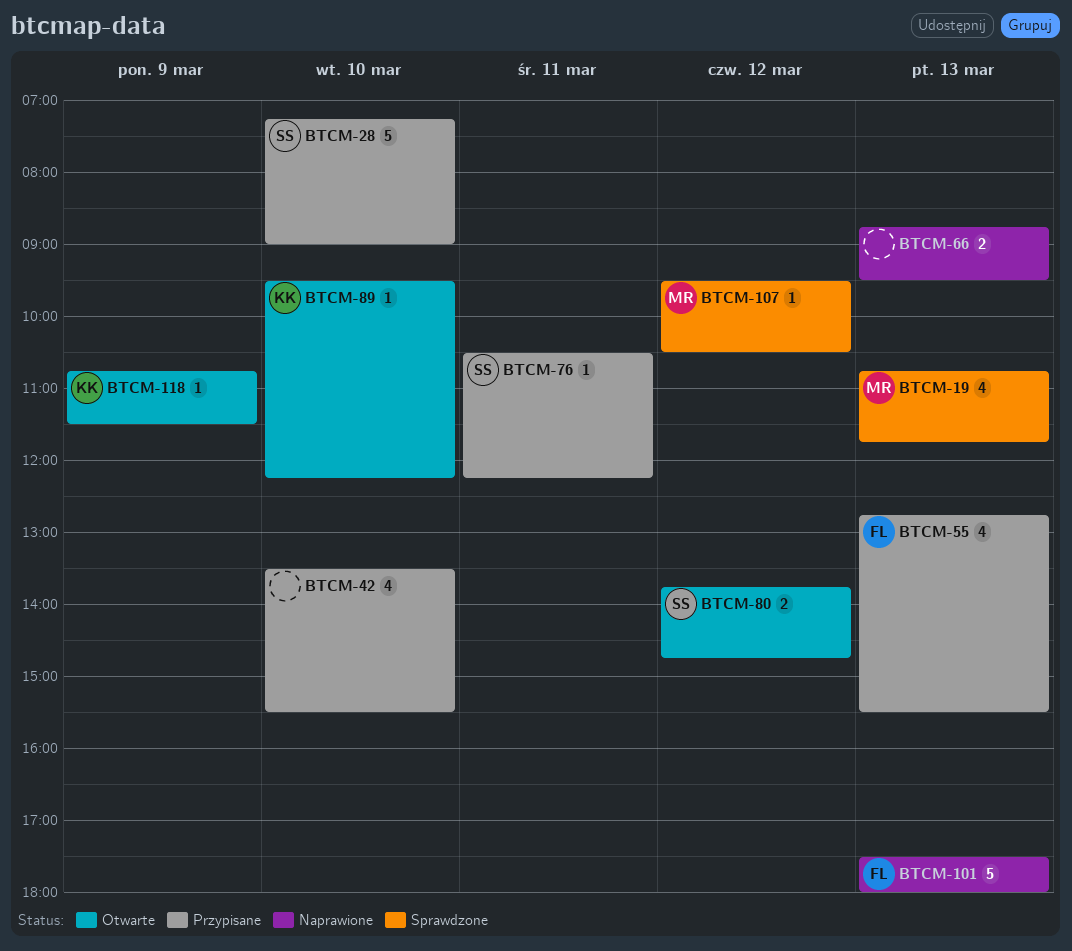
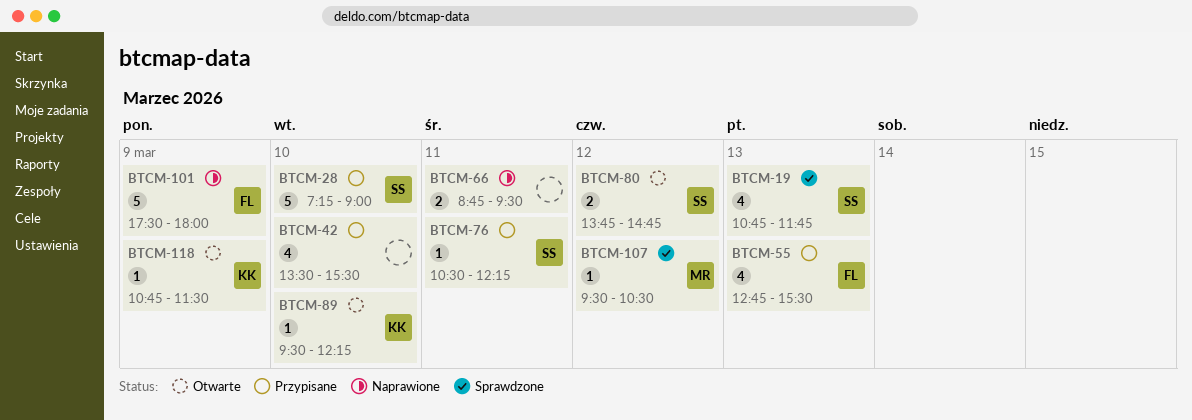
BTCM-19, owner: MR -> SS
BTCM-66, day: Mar 13 -> Mar 11
BTCM-101, day: Mar 13 -> Mar 9

